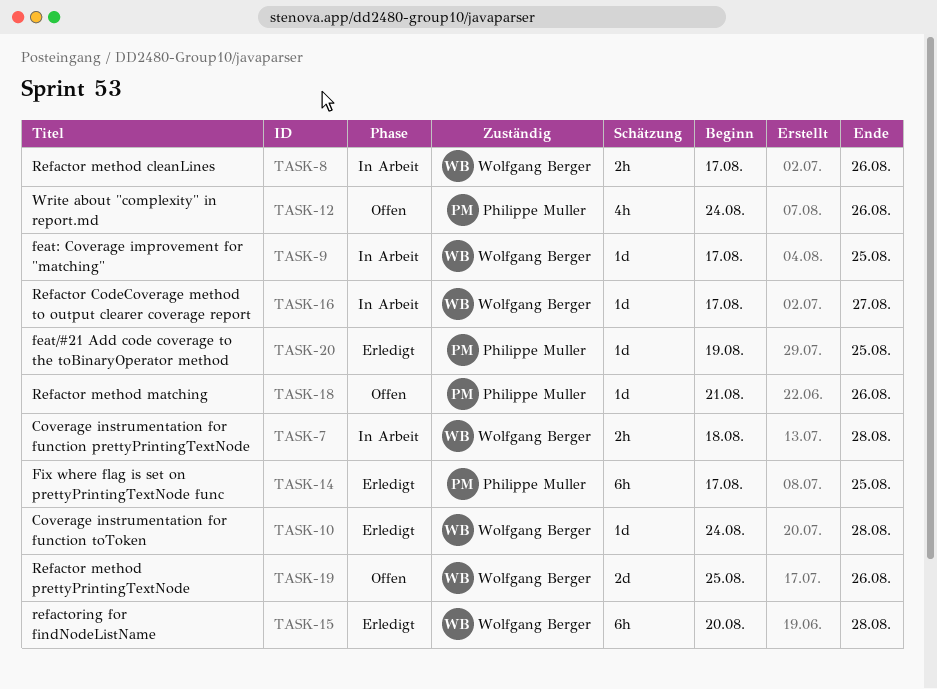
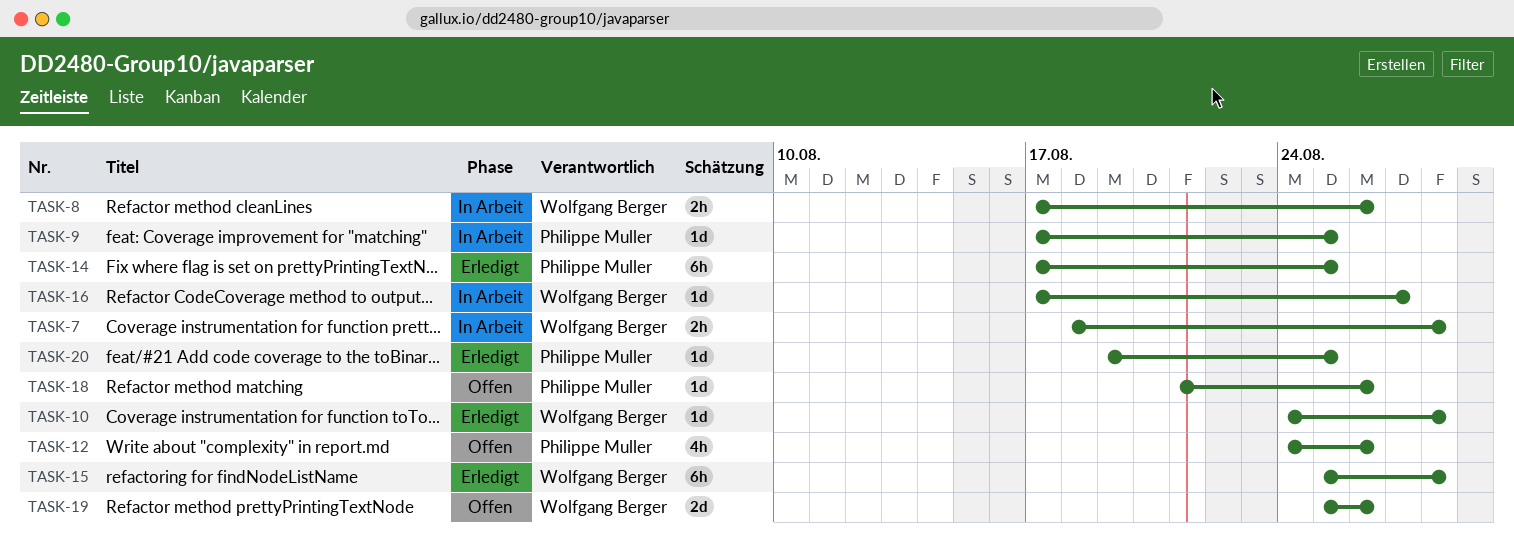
TASK-9, owner: Wolfgang Berger -> Philippe Muller
TASK-15, start: Aug 20 -> Aug 25

